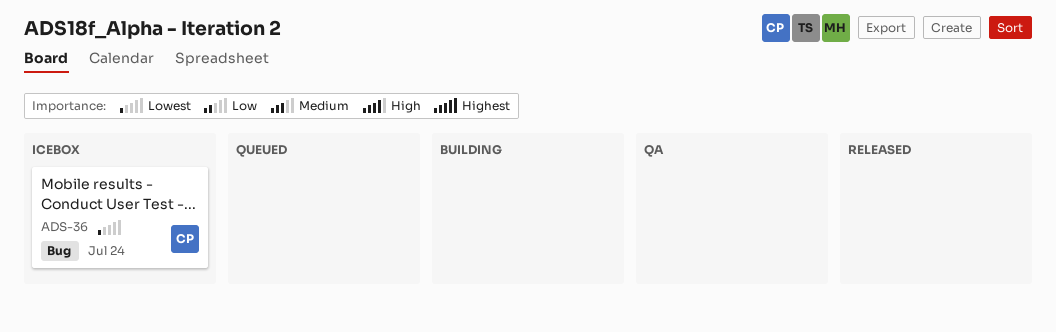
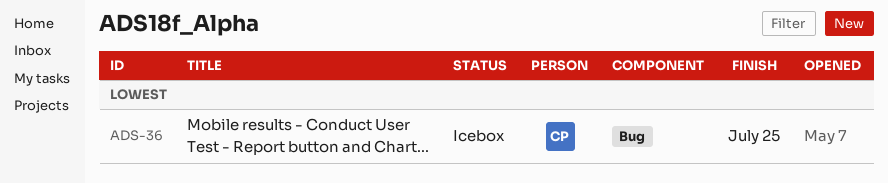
ADS-36, due: Jul 24 -> Jul 25

